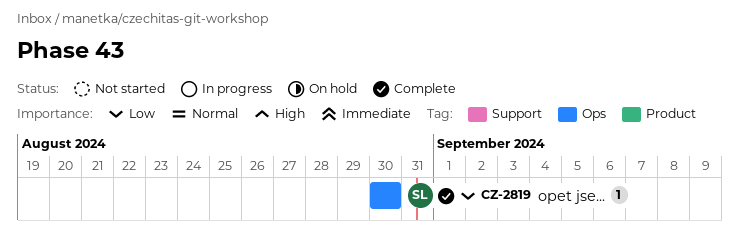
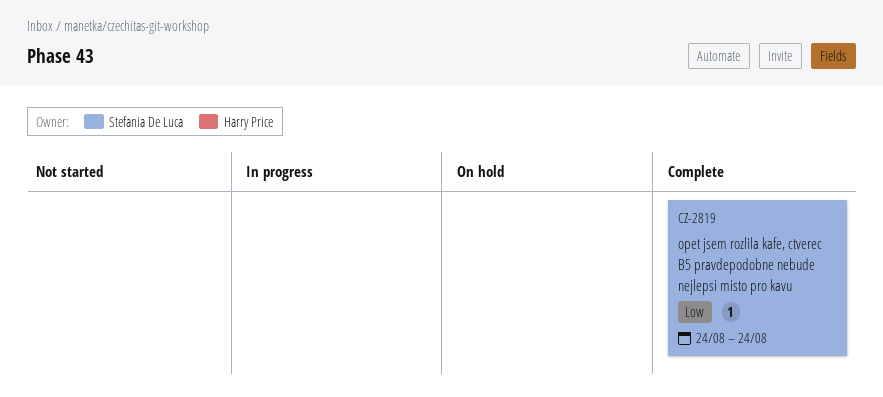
CZ-2819, start: Aug 30 -> Aug 24
CZ-2819, due: Aug 30 -> Aug 24

